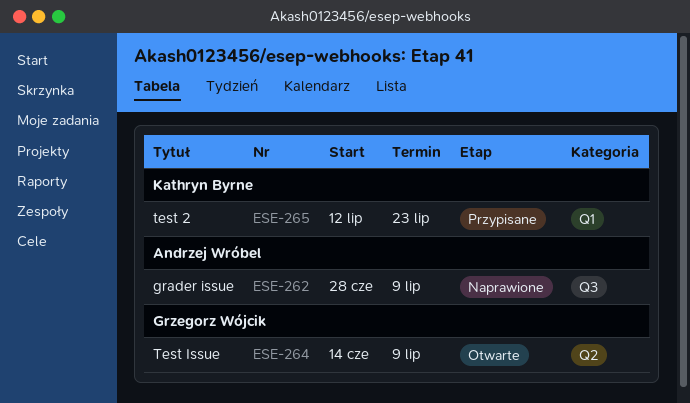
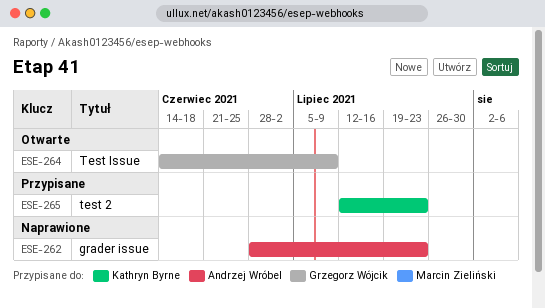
ESE-262, due: Jul 9 -> Jul 23

